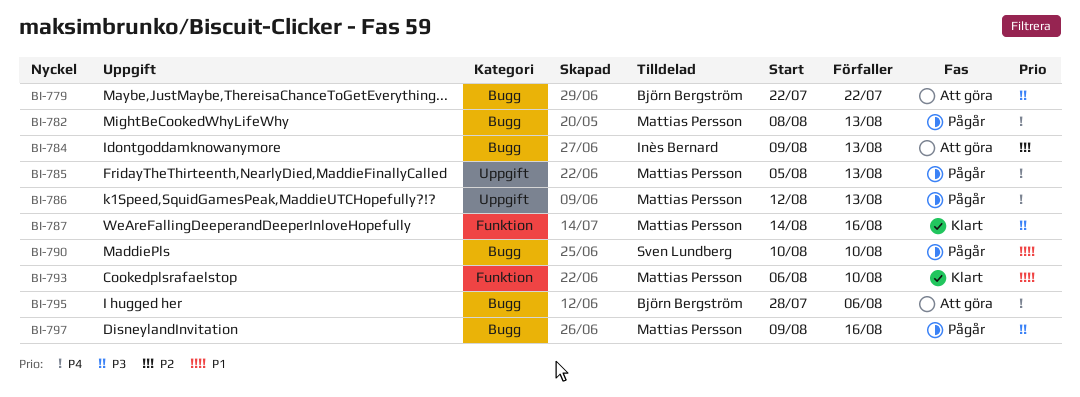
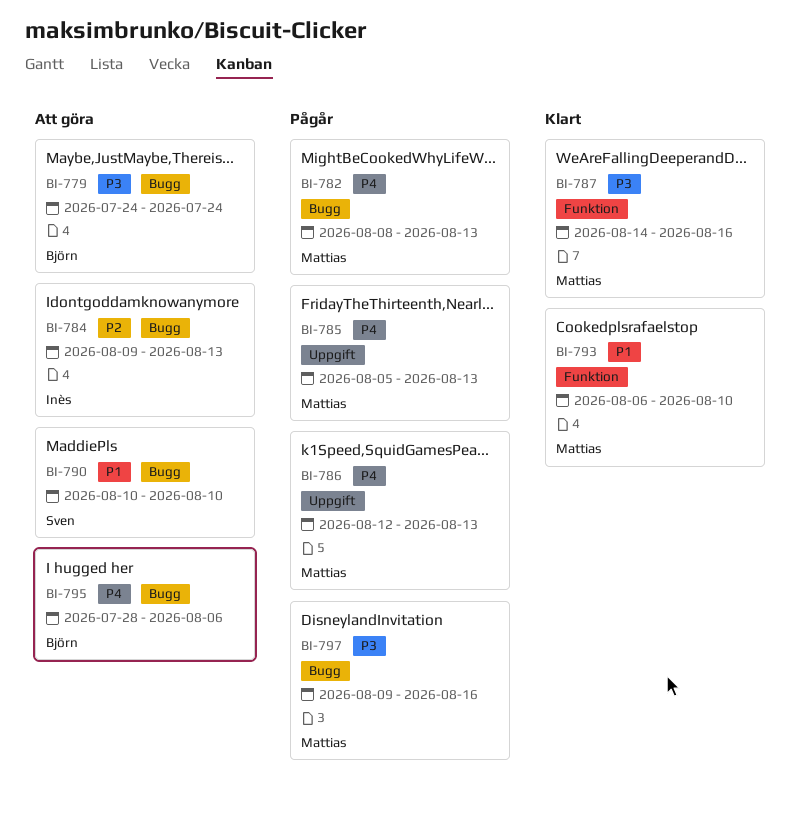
BI-779, start: Jul 22 -> Jul 24
BI-779, due: Jul 22 -> Jul 24
BI-790, status: Pågår -> Att göra

